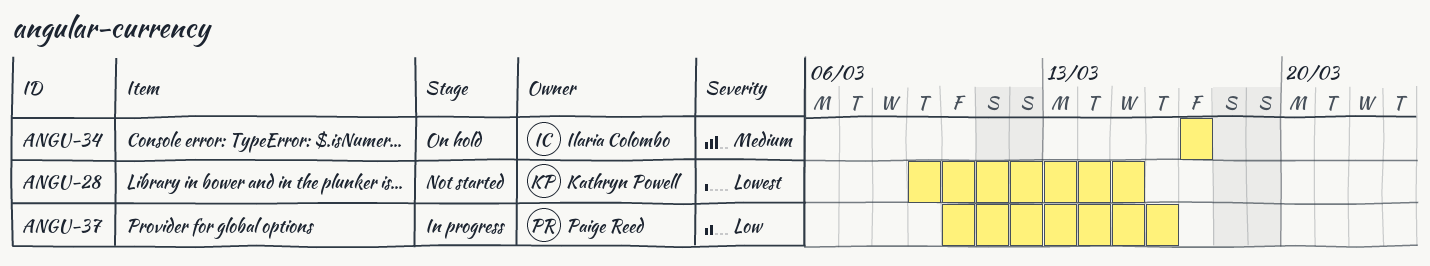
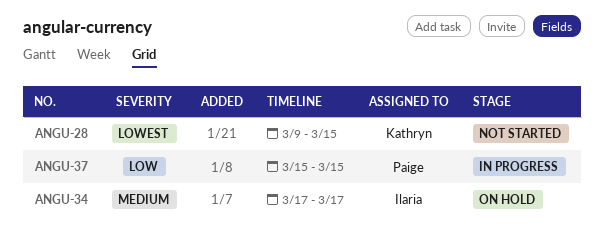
ANGU-37, start: Mar 10 -> Mar 15
ANGU-37, due: Mar 16 -> Mar 15

